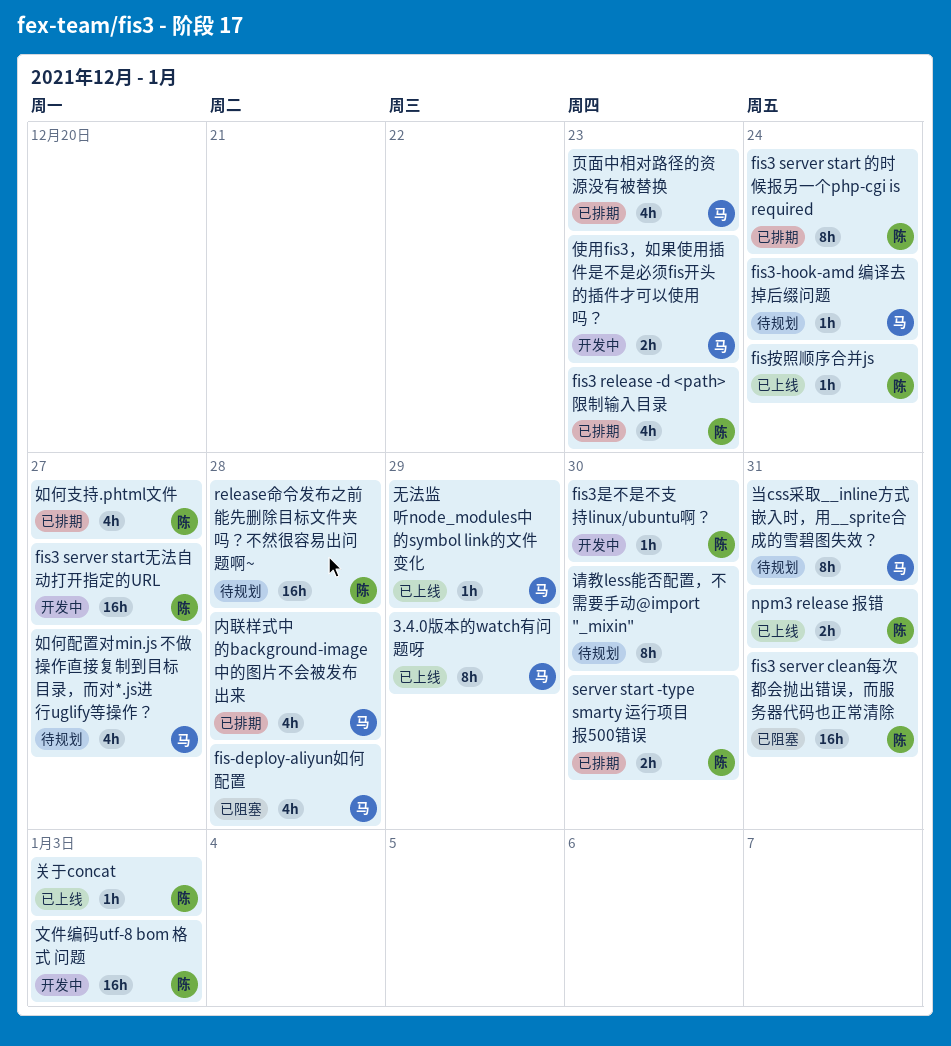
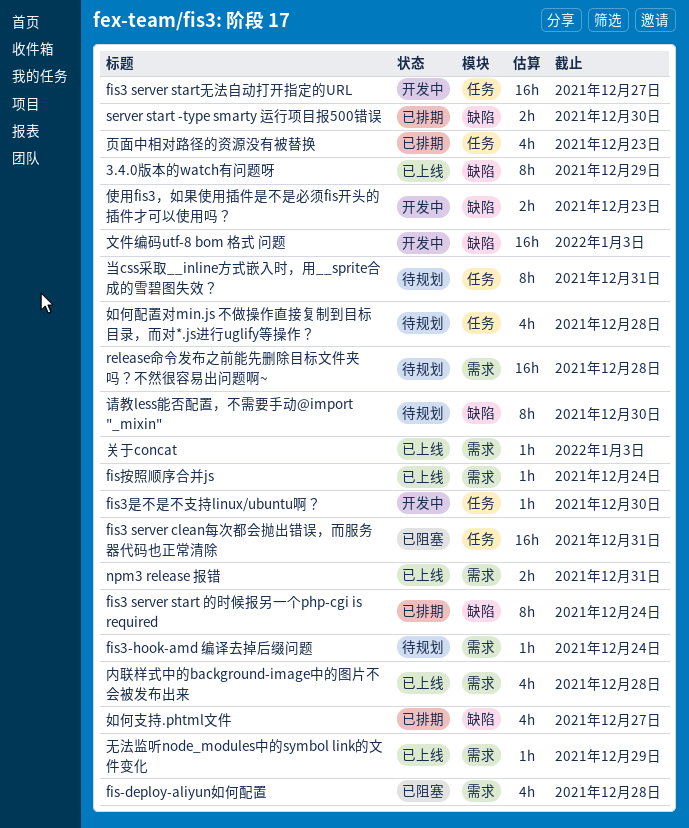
fis3 release -d <path> 限制输入目录: present -> none
内联样式中的background-image中的图片不会被发布出来, status: 已排期 -> 已上线
如何配置对min.js 不做操作直接复制到目标目录，而对*.js进行uglify等操作？, due: Dec 27 -> Dec 28

